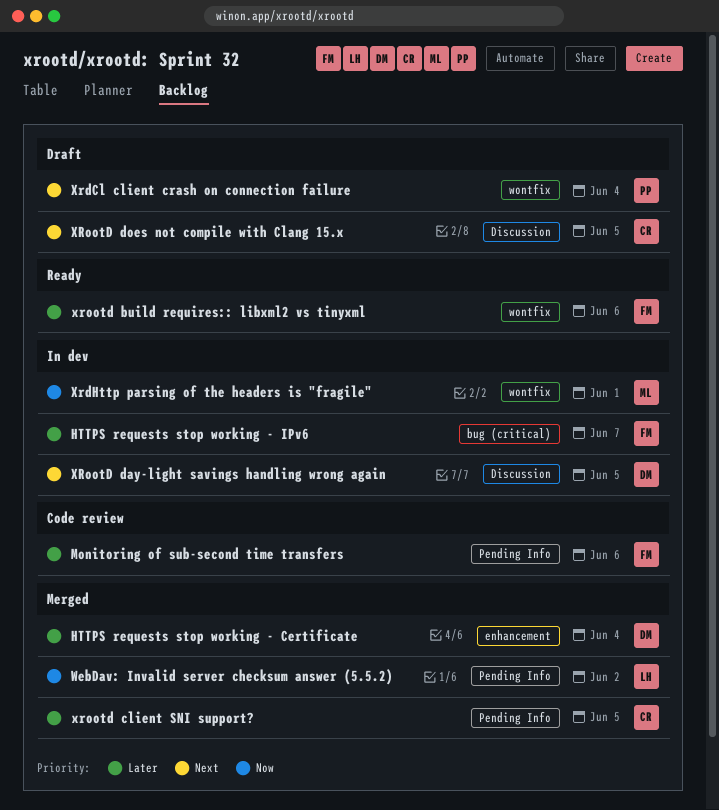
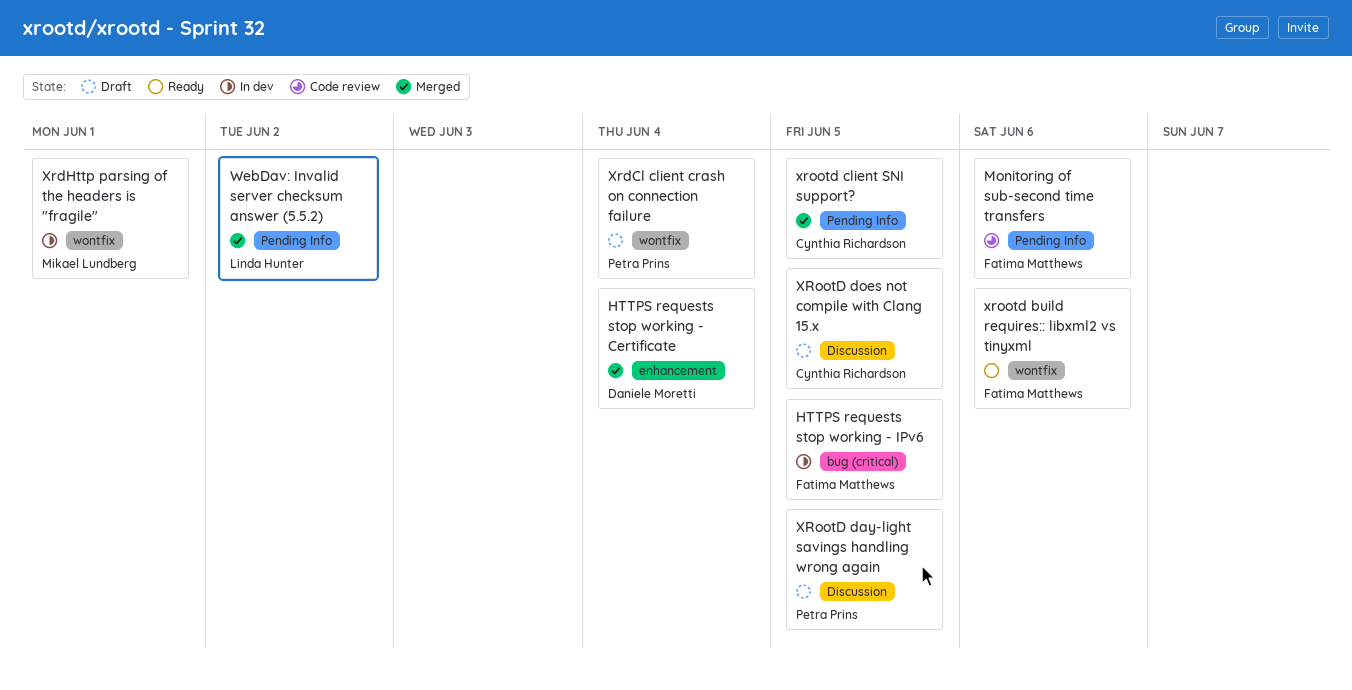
HTTPS requests stop working - IPv6, due: Jun 7 -> Jun 5
XRootD day-light savings handling wrong again, status: In dev -> Draft
XRootD day-light savings handling wrong again, owner: Daniele Moretti -> Petra Prins

